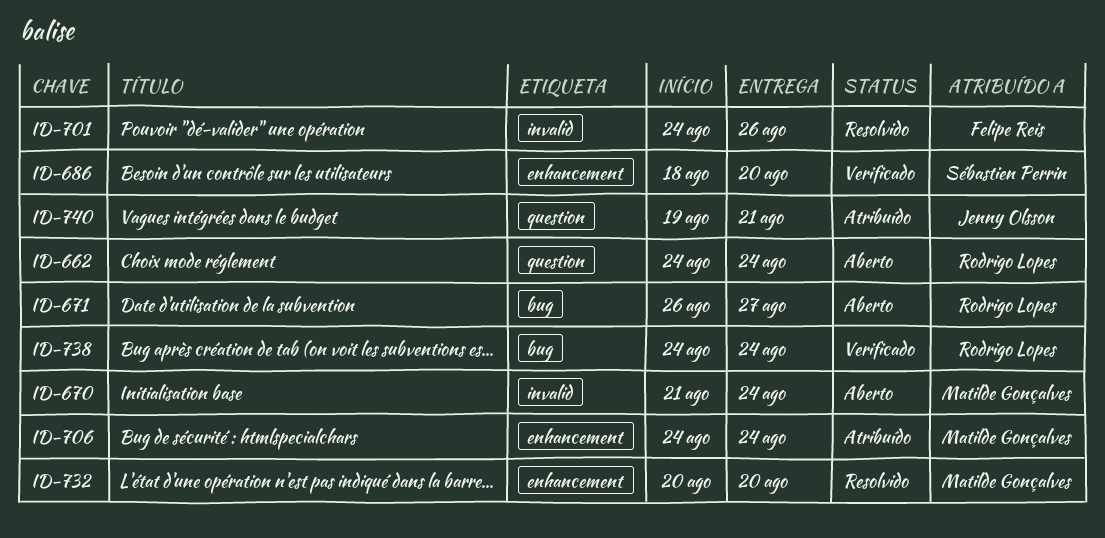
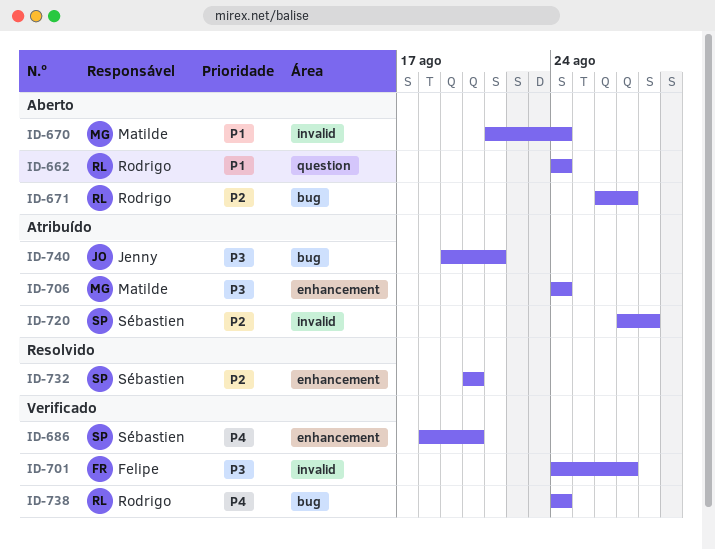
ID-701, status: Resolvido -> Verificado
ID-701, due: Aug 26 -> Aug 27
ID-720: none -> present
ID-732, owner: Matilde Gonçalves -> Sébastien Perrin
ID-740, label: question -> bug

